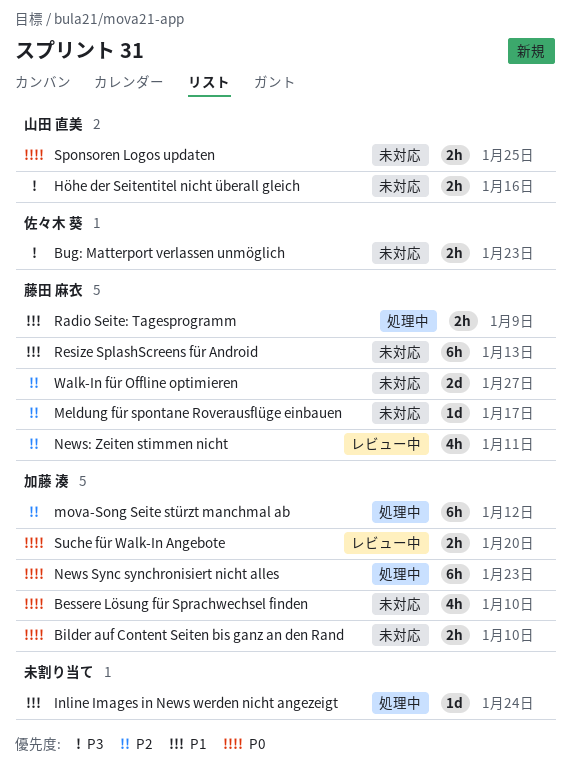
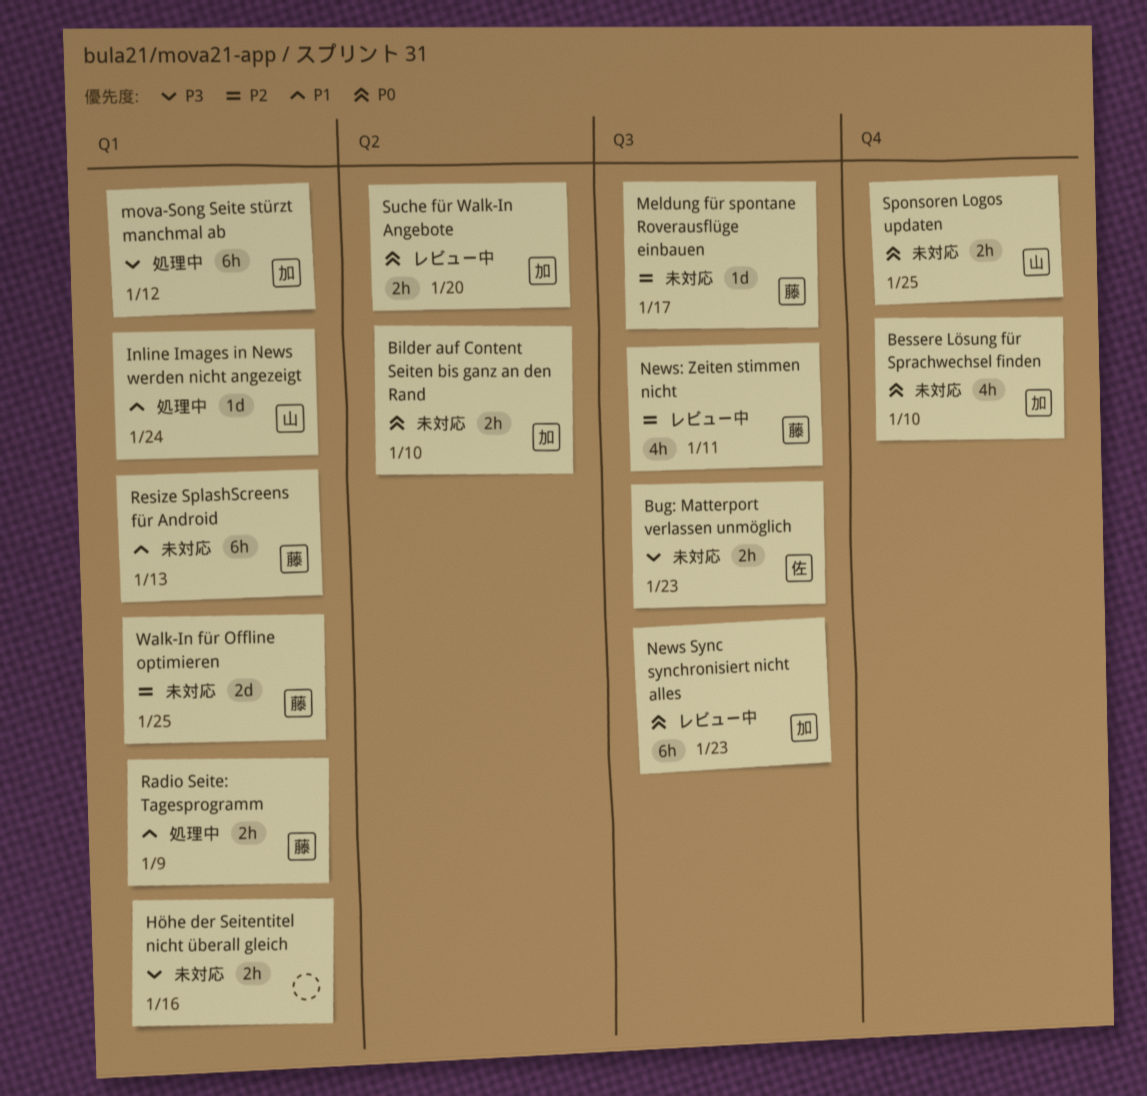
Höhe der Seitentitel nicht überall gleich, owner: 山田 直美 -> none
Inline Images in News werden nicht angezeigt, owner: none -> 山田 直美
mova-Song Seite stürzt manchmal ab, priority: P2 -> P3
News Sync synchronisiert nicht alles, status: 処理中 -> レビュー中
Walk-In für Offline optimieren, due: Jan 27 -> Jan 25

